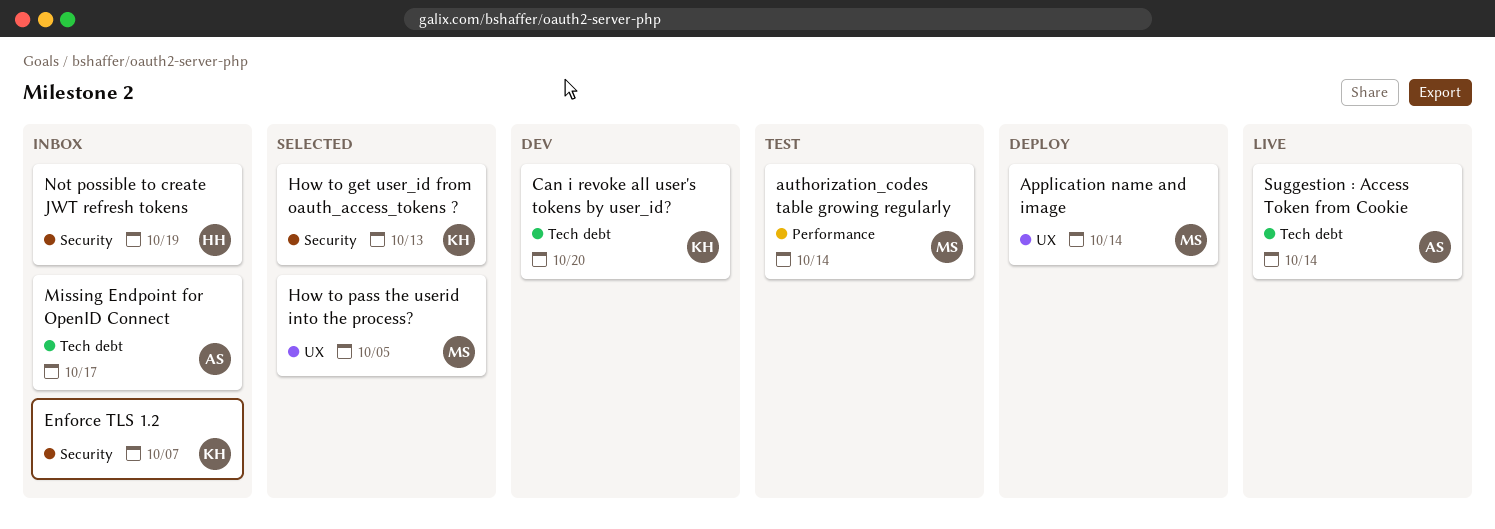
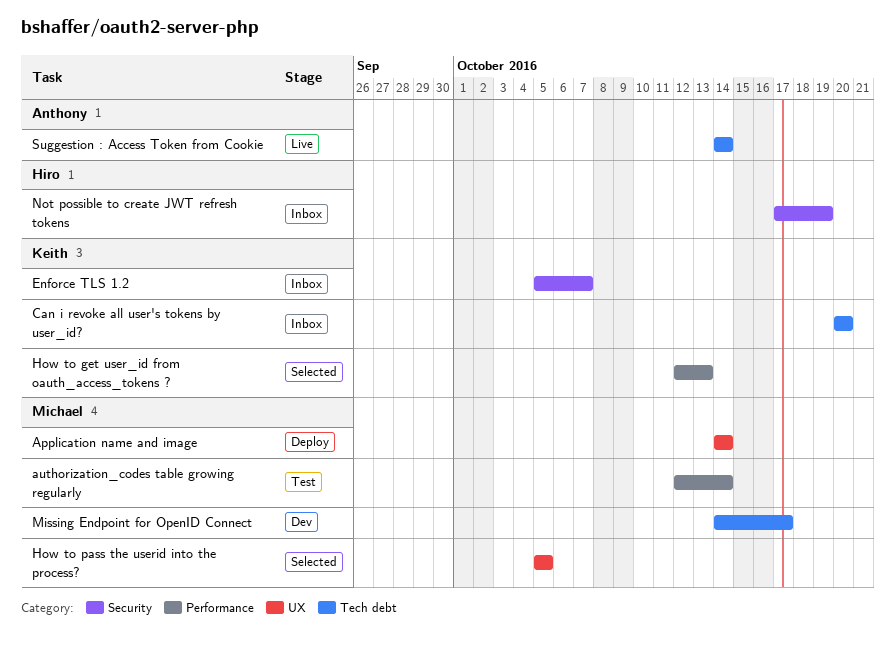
Can i revoke all user's tokens by user_id?, status: Dev -> Inbox
How to get user_id from oauth_access_tokens ?, label: Security -> Performance
Missing Endpoint for OpenID Connect, status: Inbox -> Dev
Missing Endpoint for OpenID Connect, owner: Anthony -> Michael

